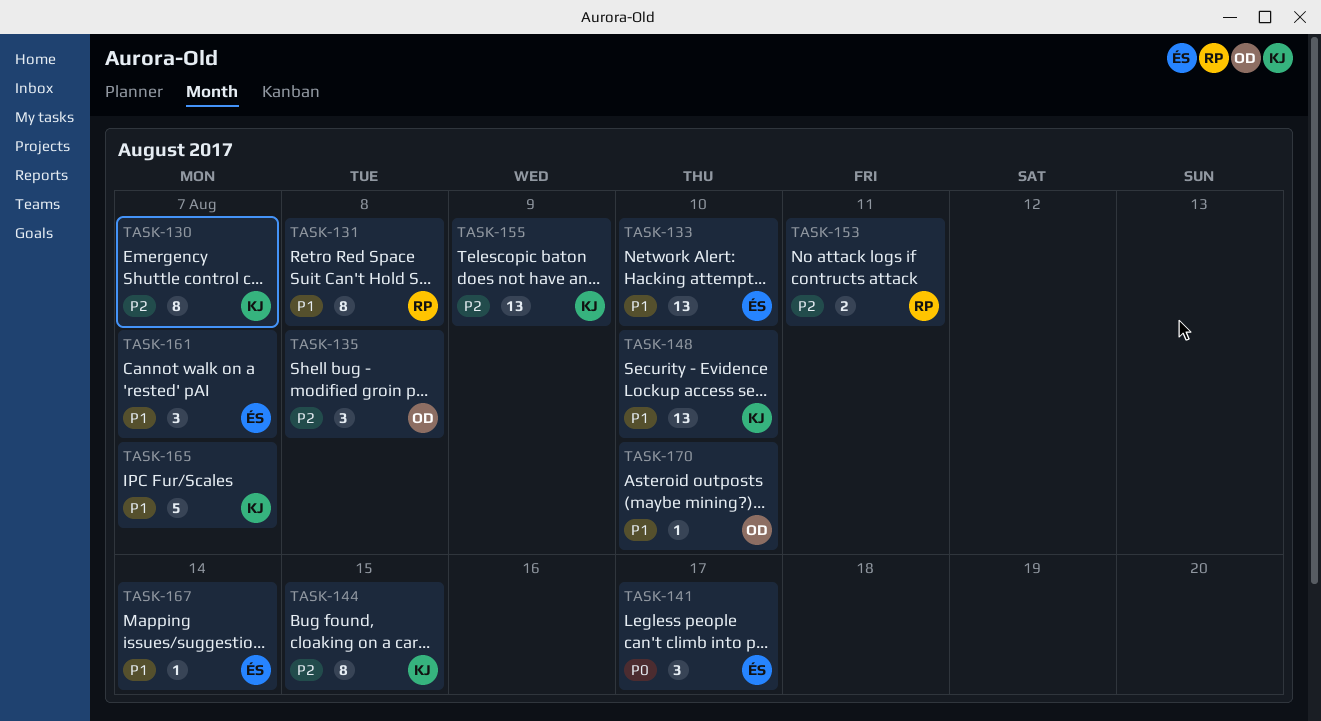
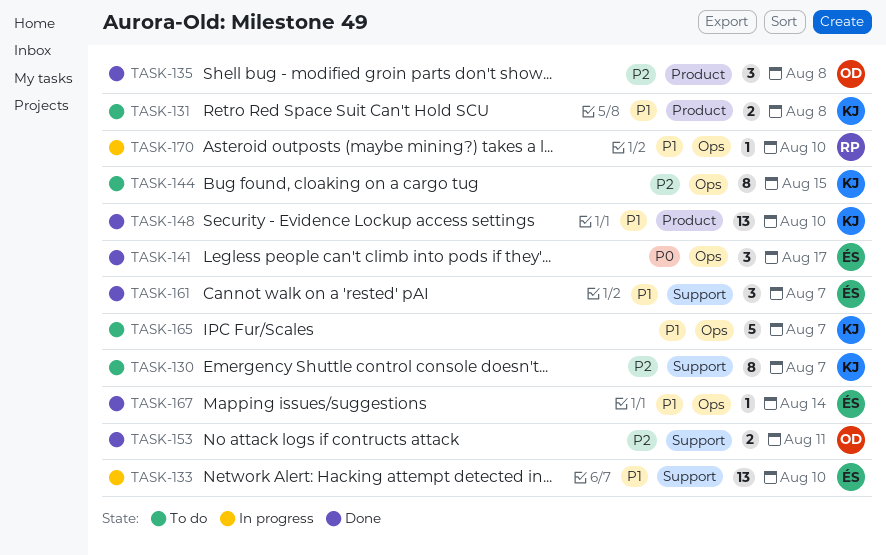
TASK-131, owner: RP -> KJ
TASK-131, estimate: 8 -> 2
TASK-153, owner: RP -> OD
TASK-155: present -> none
TASK-170, owner: OD -> RP

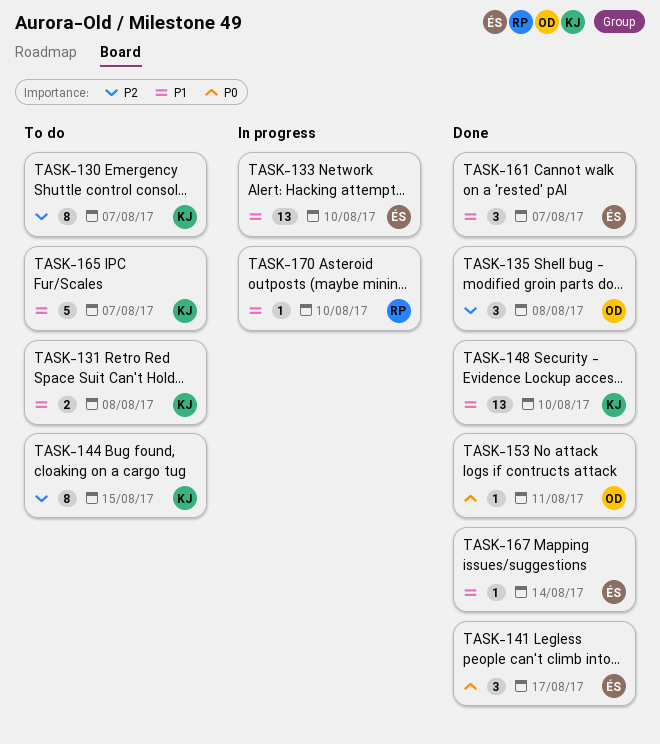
TASK-153, priority: P2 -> P0
TASK-153, estimate: 2 -> 1

